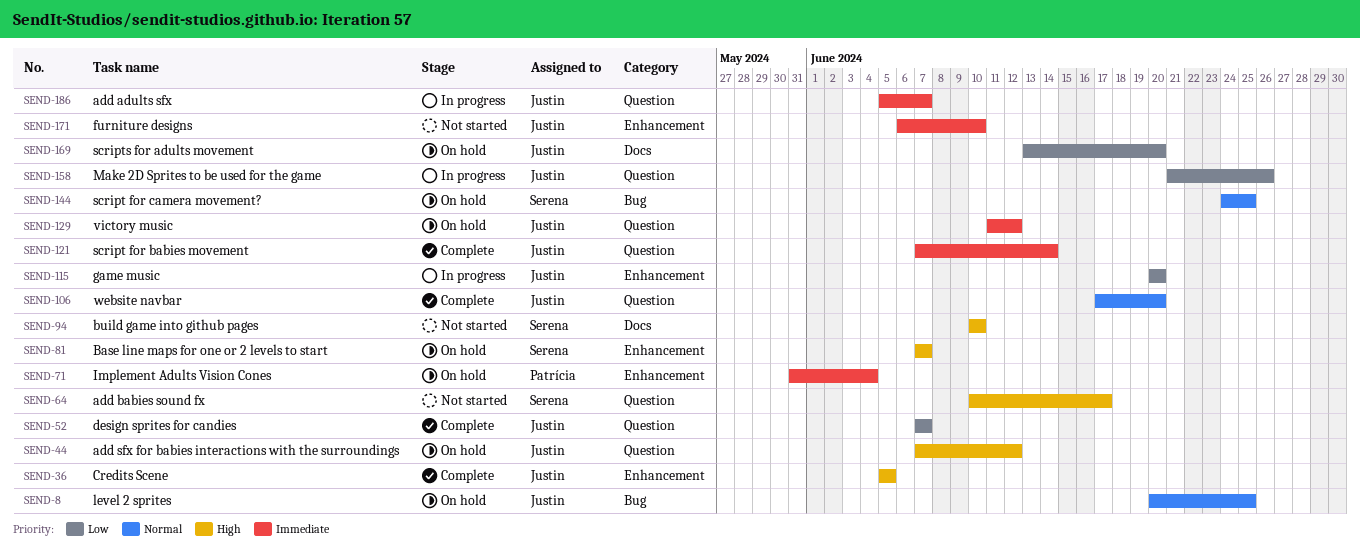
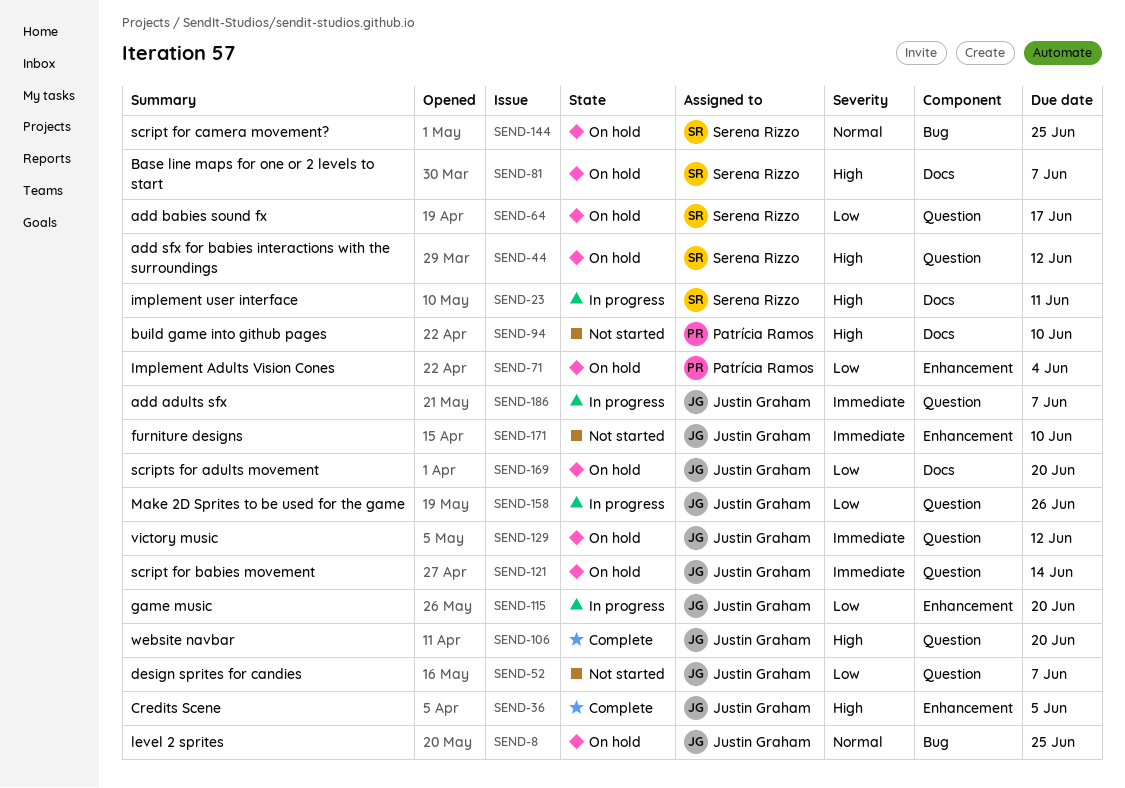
SEND-23: none -> present
SEND-44, owner: Justin Graham -> Serena Rizzo
SEND-52, status: Complete -> Not started
SEND-64, status: Not started -> On hold
SEND-64, priority: High -> Low
SEND-71, priority: Immediate -> Low
SEND-81, label: Enhancement -> Docs
SEND-94, owner: Serena Rizzo -> Patrícia Ramos
SEND-106, priority: Normal -> High
SEND-121, status: Complete -> On hold

